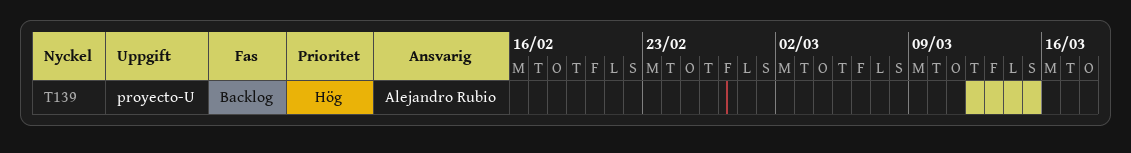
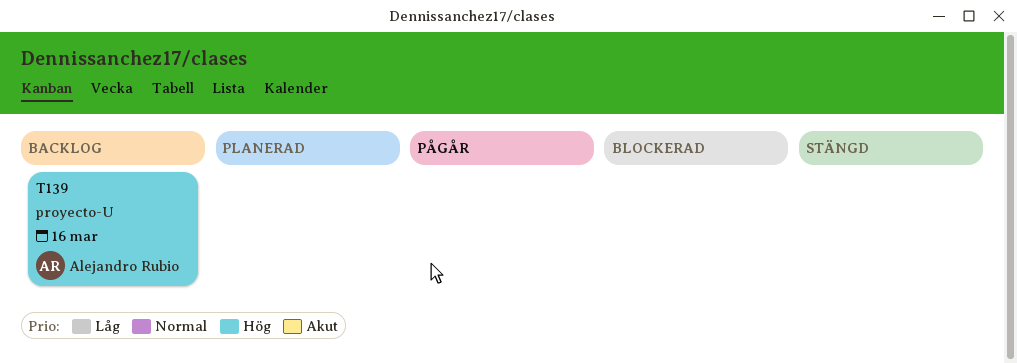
T139, due: Mar 15 -> Mar 16

